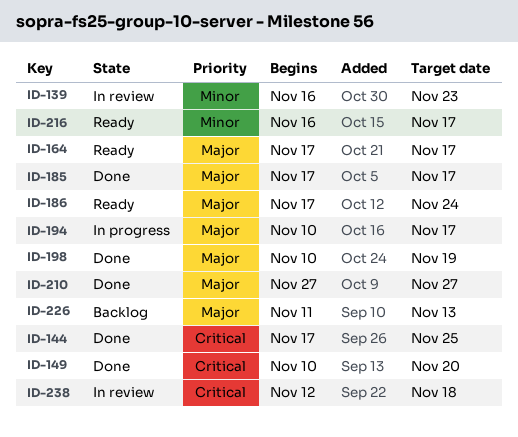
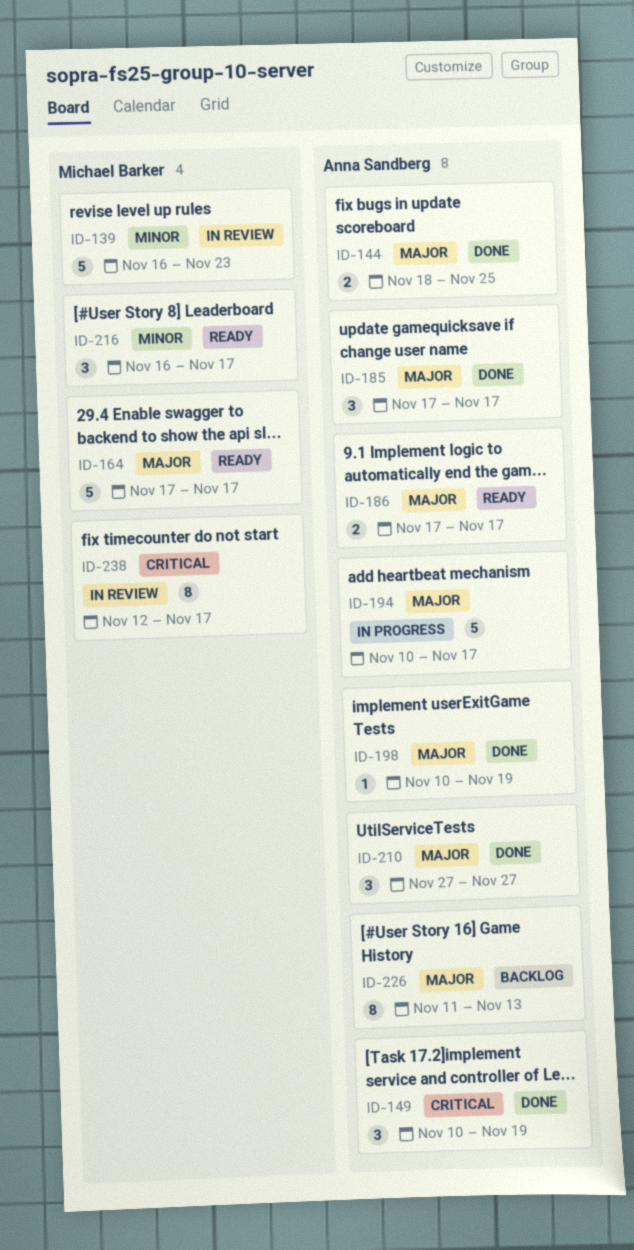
ID-144, priority: Critical -> Major
ID-144, start: Nov 17 -> Nov 18
ID-149, due: Nov 20 -> Nov 19
ID-186, due: Nov 24 -> Nov 17
ID-238, due: Nov 18 -> Nov 17

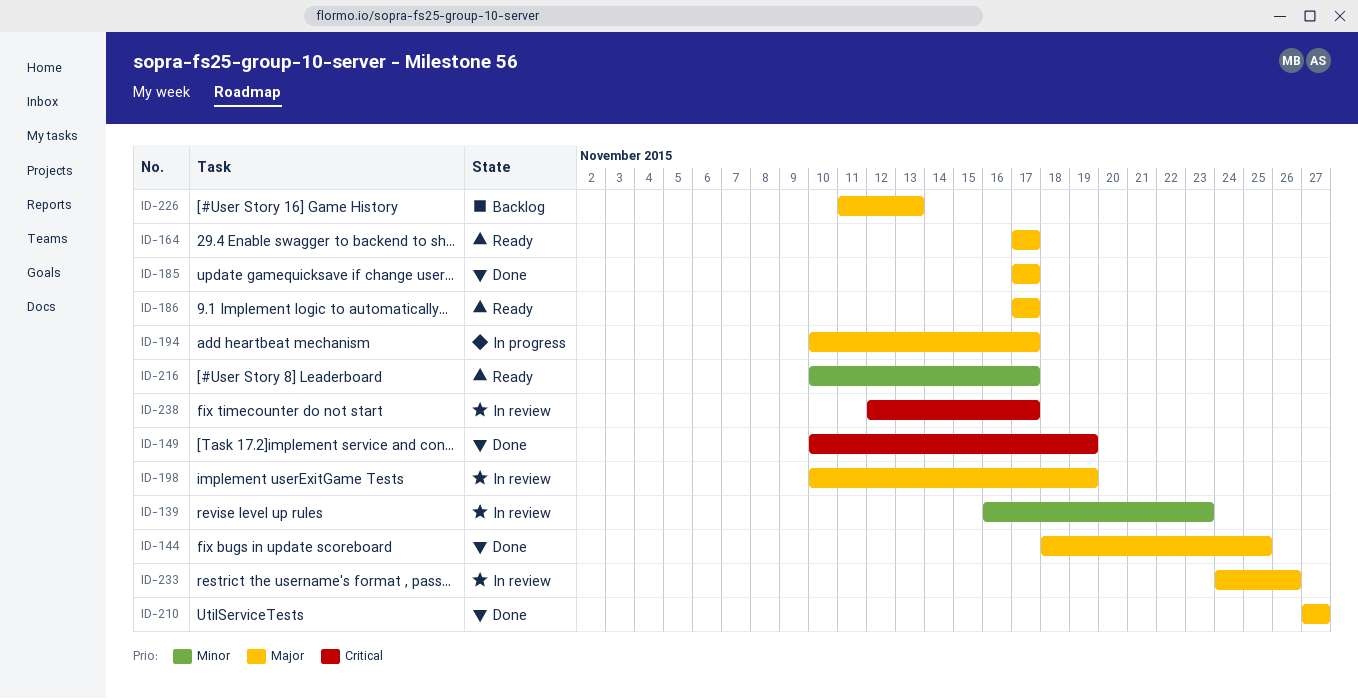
ID-198, status: Done -> In review
ID-216, start: Nov 16 -> Nov 10
ID-233: none -> present

